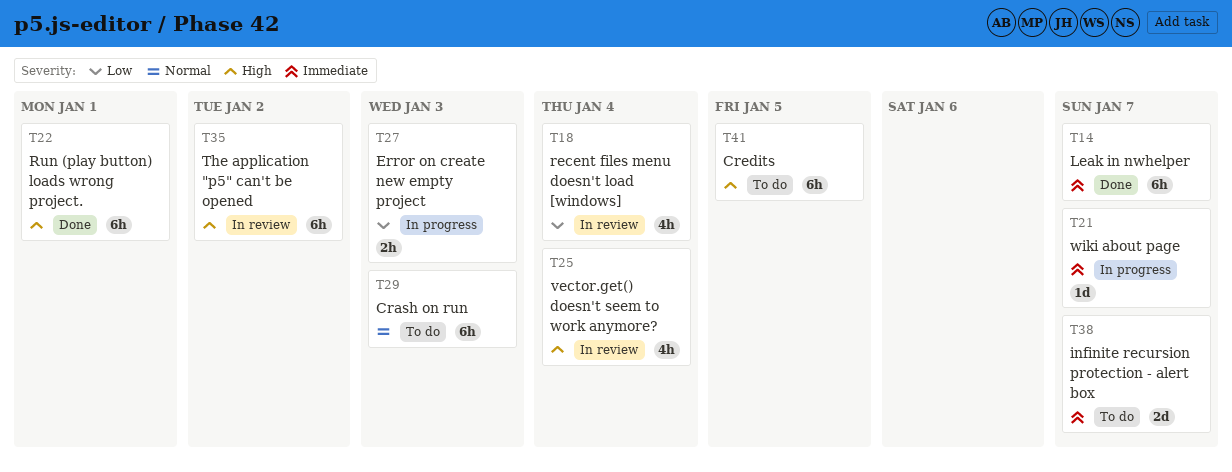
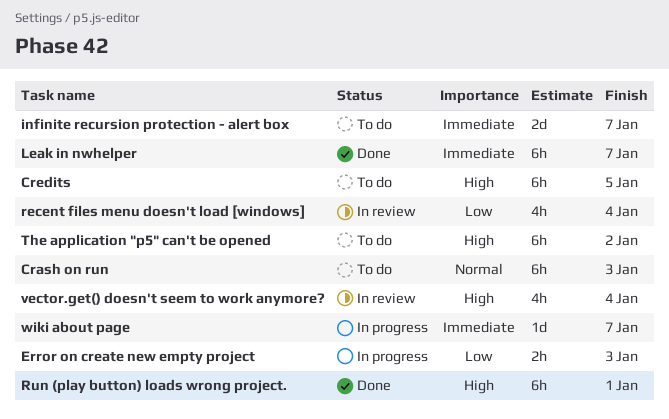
The application "p5" can't be opened, status: In review -> To do

